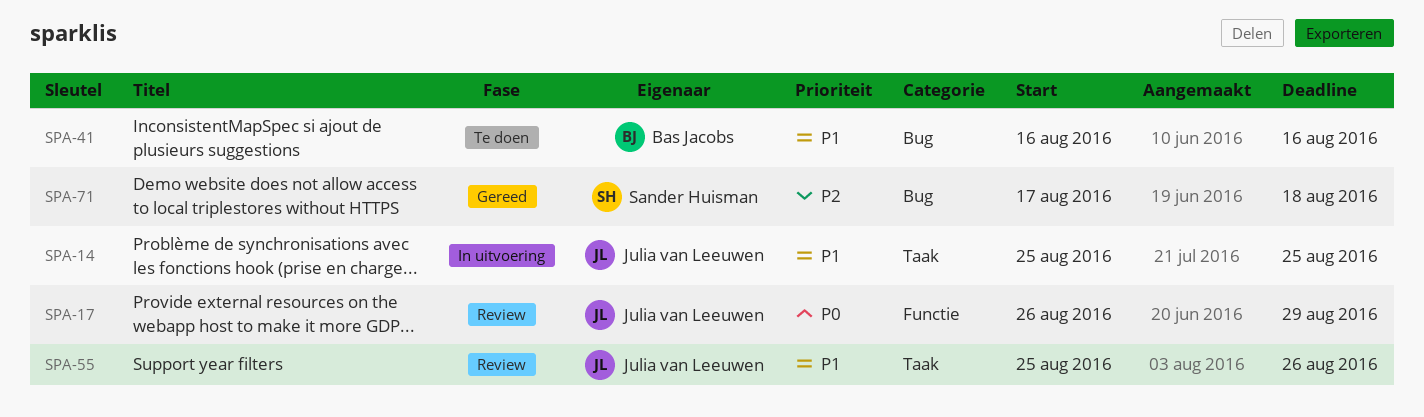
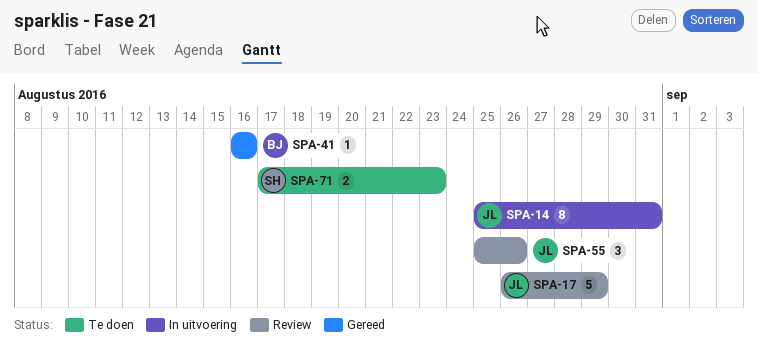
SPA-14, due: Aug 25 -> Aug 31
SPA-41, status: Te doen -> Gereed
SPA-71, status: Gereed -> Te doen
SPA-71, due: Aug 18 -> Aug 23

